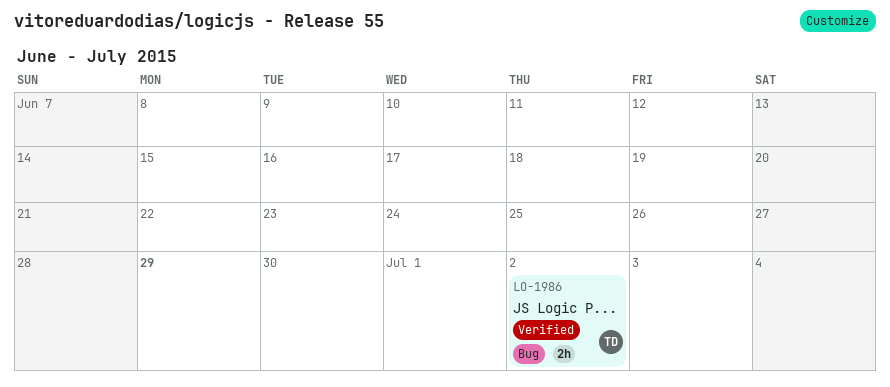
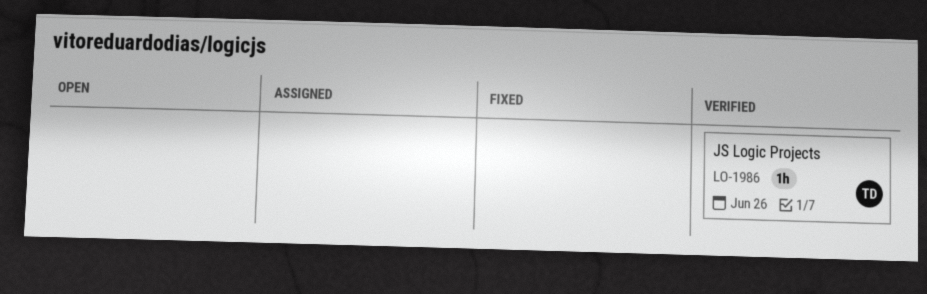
LO-1986, estimate: 2h -> 1h
LO-1986, due: Jul 2 -> Jun 26

